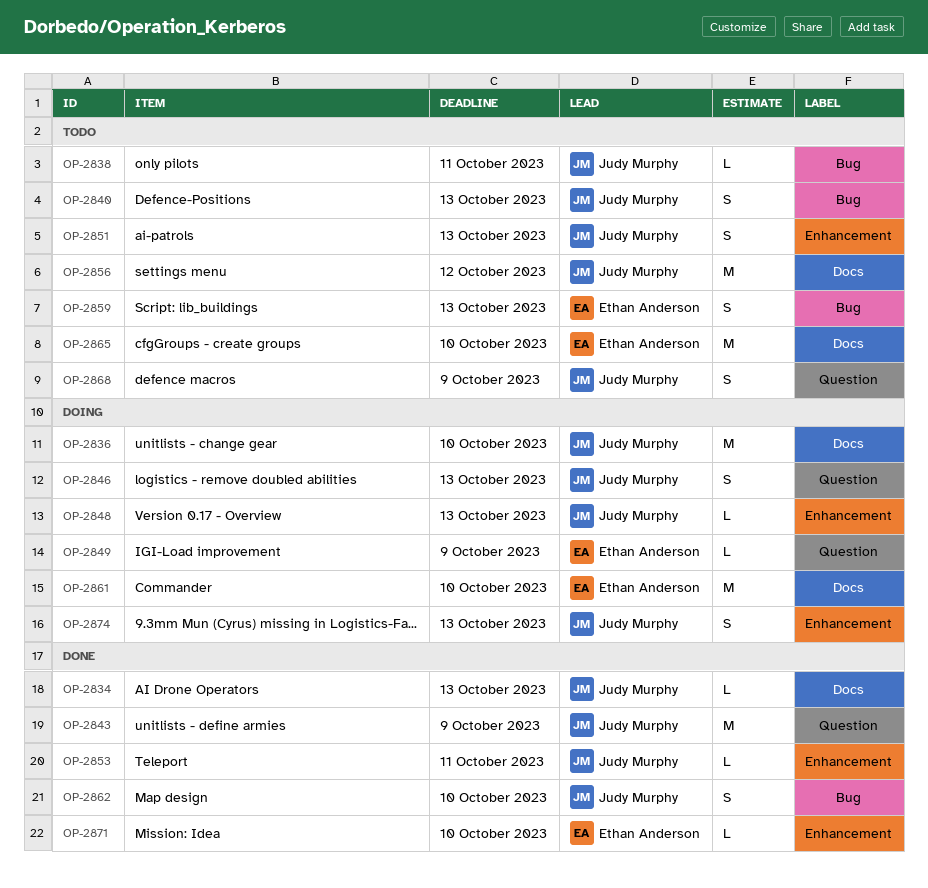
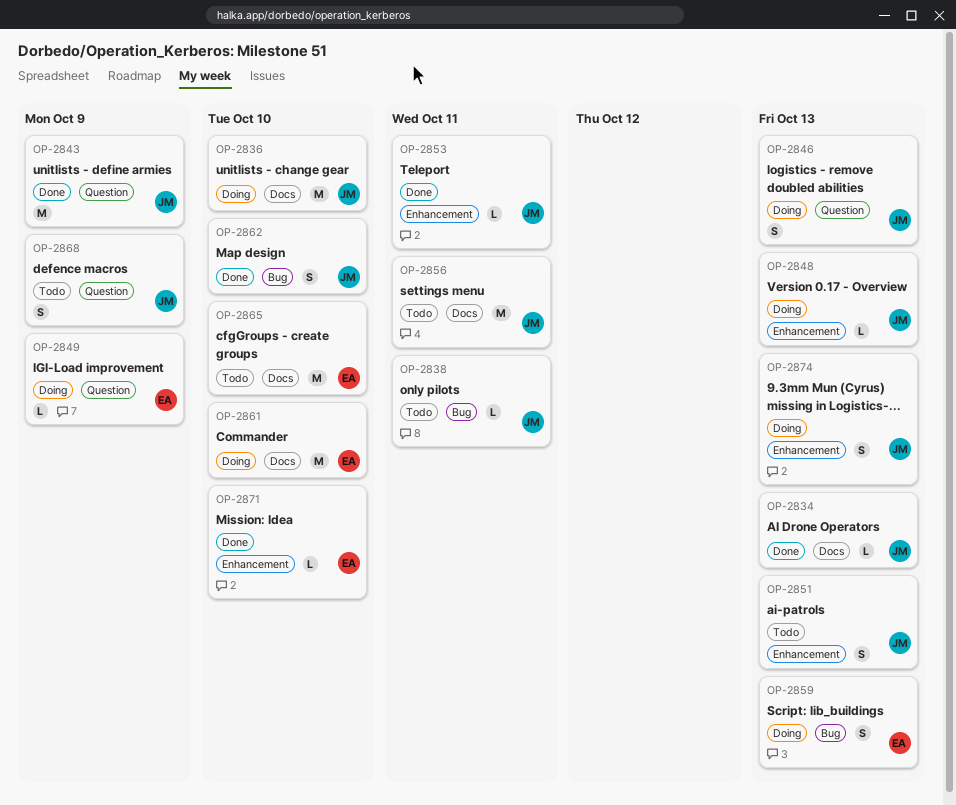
OP-2840: present -> none
OP-2856, due: Oct 12 -> Oct 11
OP-2859, status: Todo -> Doing

